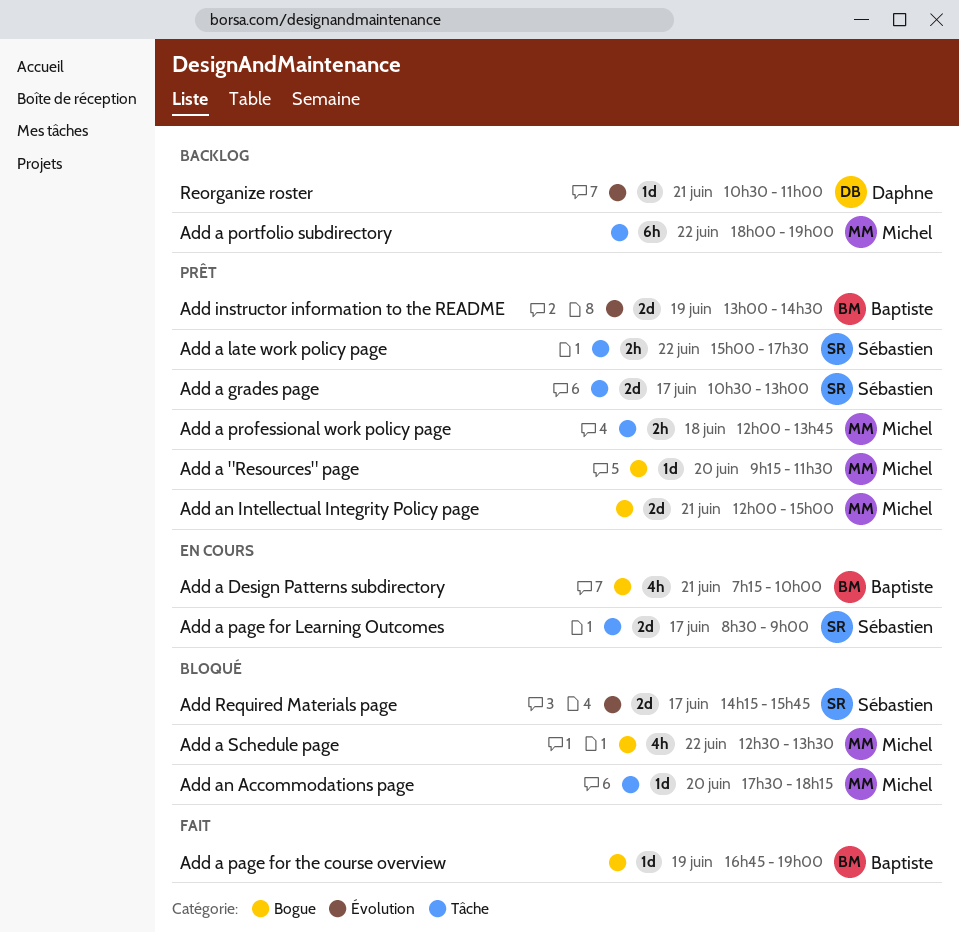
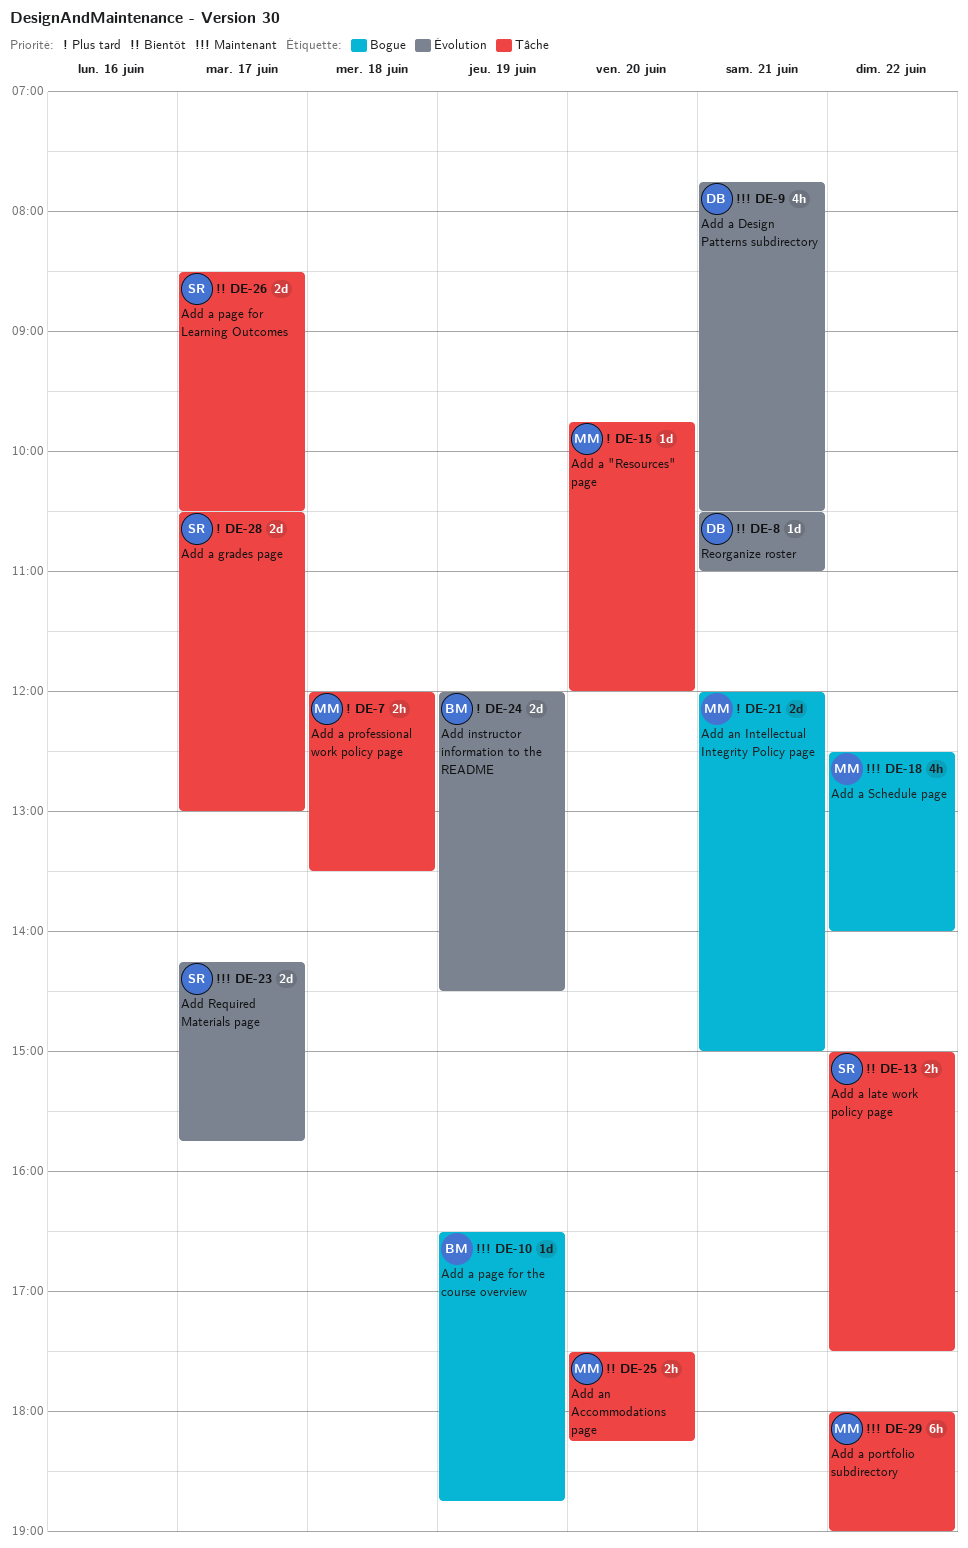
Add a "Resources" page, label: Bogue -> Tâche
Add a "Resources" page, begins: 09:15 -> 09:45
Add a "Resources" page, ends: 11:30 -> 12:00
Add a Design Patterns subdirectory, owner: Baptiste -> Daphne
Add a Design Patterns subdirectory, label: Bogue -> Évolution
Add a Design Patterns subdirectory, begins: 07:15 -> 07:45
Add a Design Patterns subdirectory, ends: 10:00 -> 10:30
Add a page for Learning Outcomes, ends: 09:00 -> 10:30
Add a page for the course overview, begins: 16:45 -> 16:30
Add a page for the course overview, ends: 19:00 -> 18:45
Add a professional work policy page, ends: 13:45 -> 13:30
Add a Schedule page, ends: 13:30 -> 14:00
Add an Accommodations page, estimate: 1d -> 2h
Add instructor information to the README, begins: 13:00 -> 12:00

